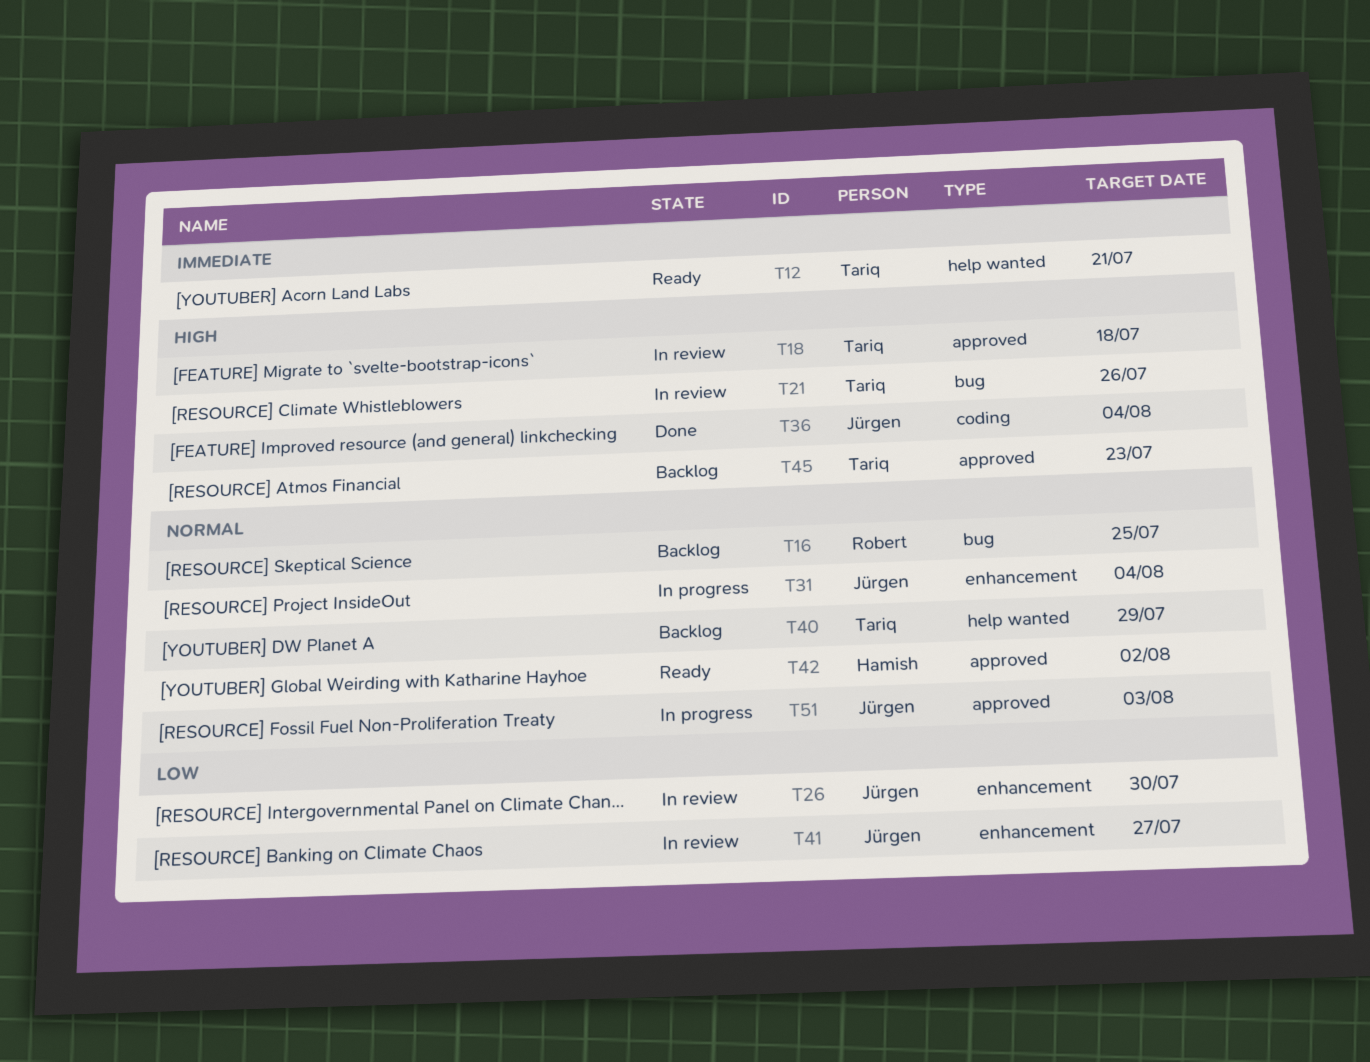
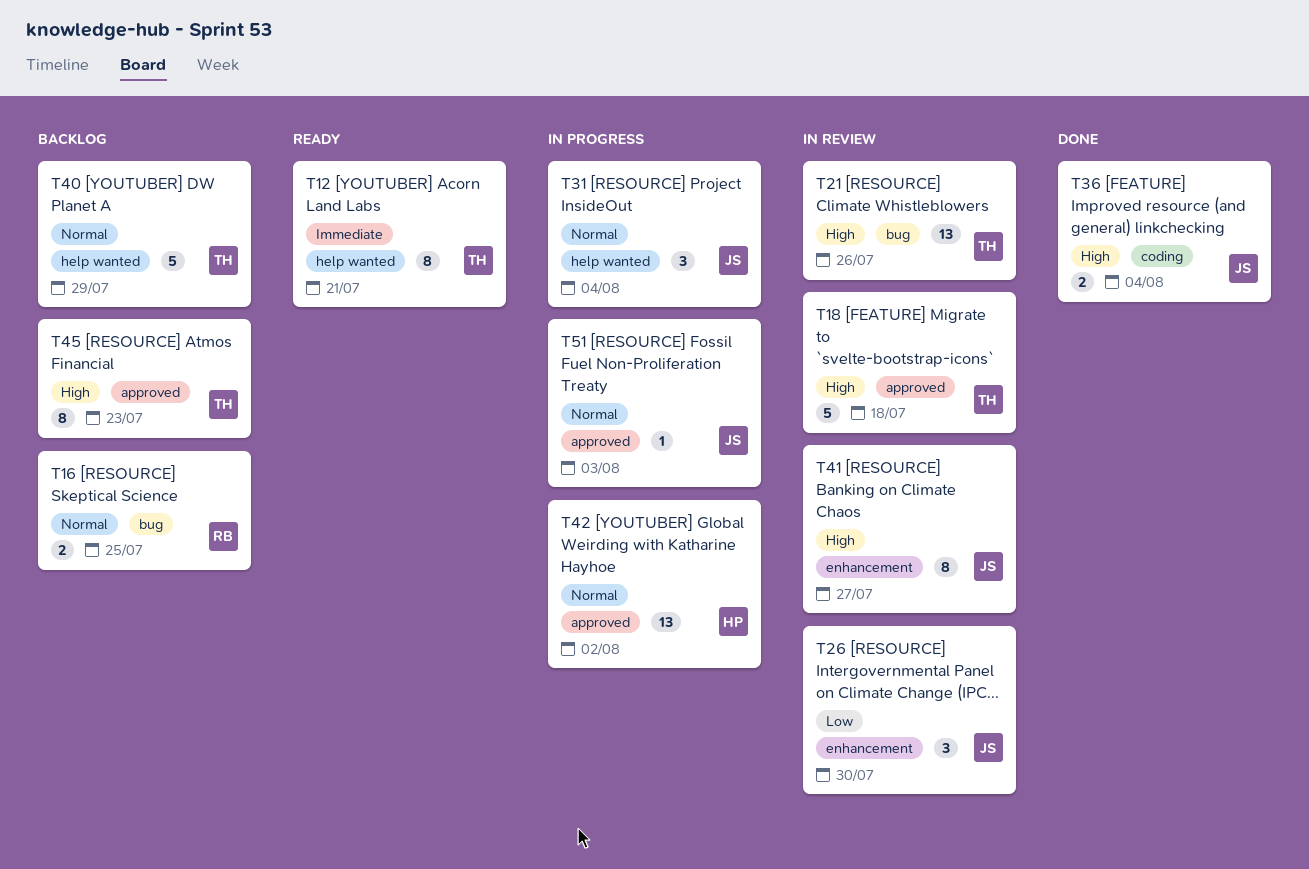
T31, label: enhancement -> help wanted
T41, priority: Low -> High
T42, status: Ready -> In progress

